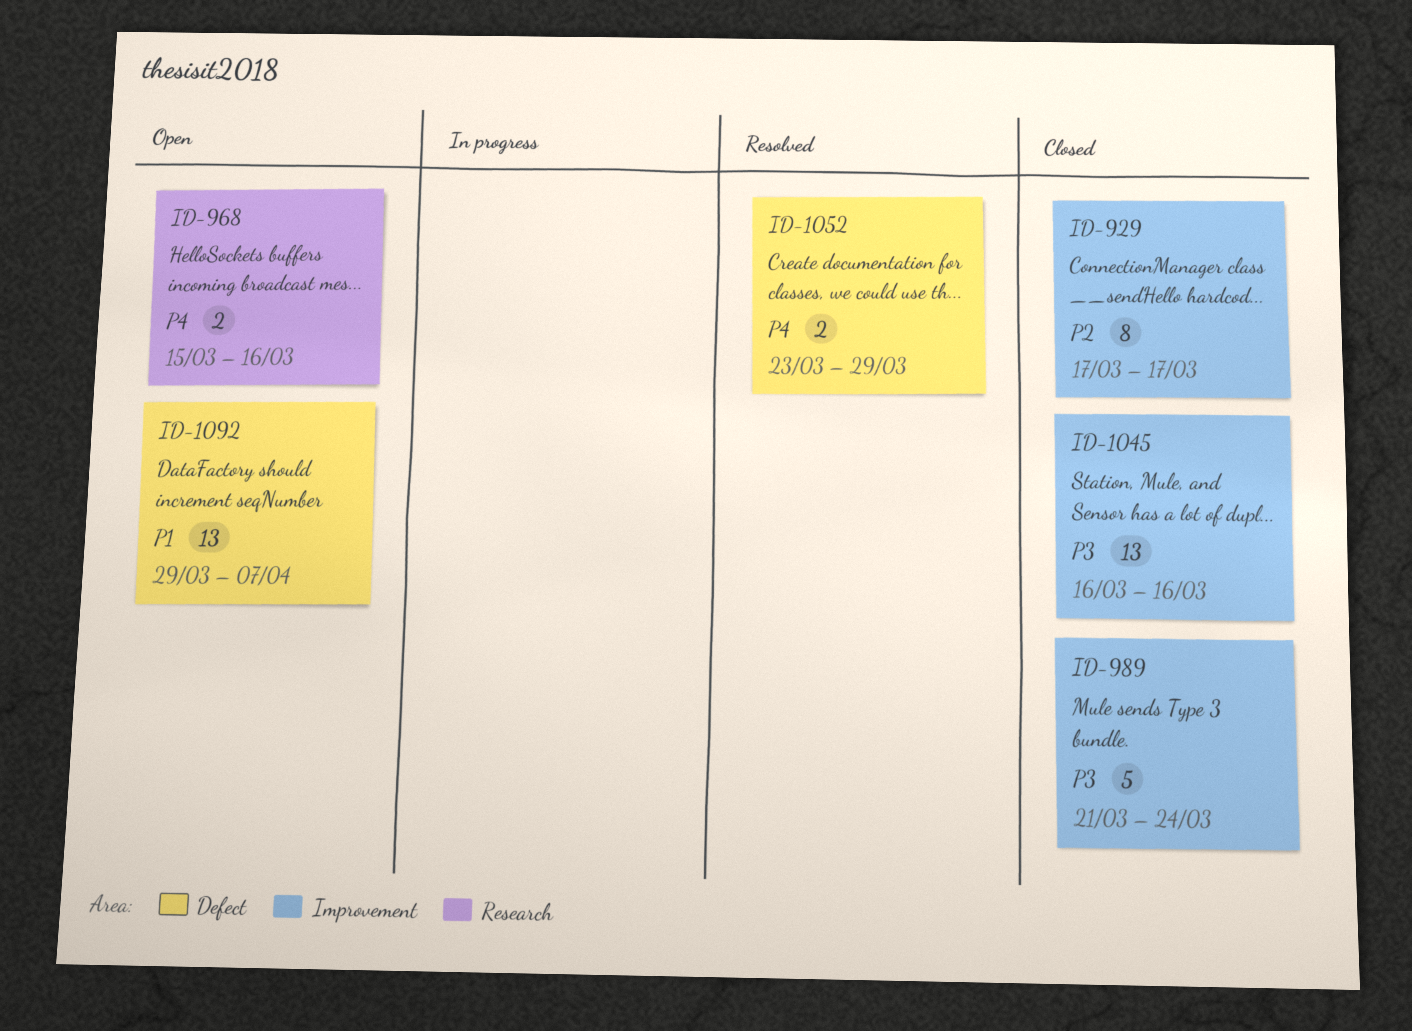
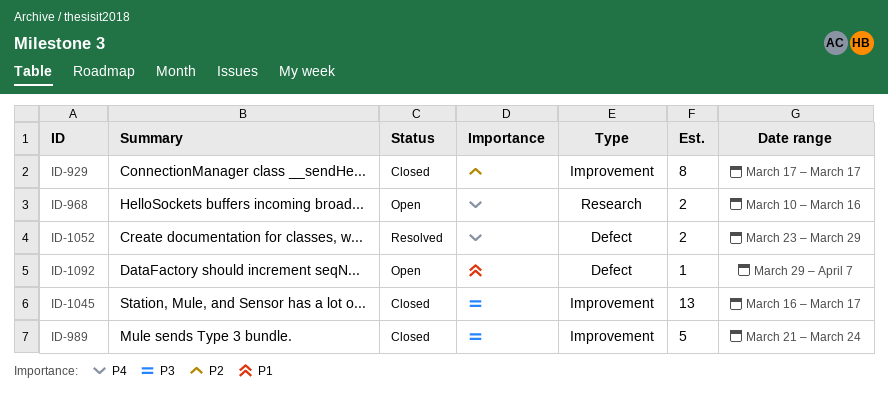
ID-968, start: Mar 15 -> Mar 10
ID-1045, due: Mar 16 -> Mar 17
ID-1092, estimate: 13 -> 1

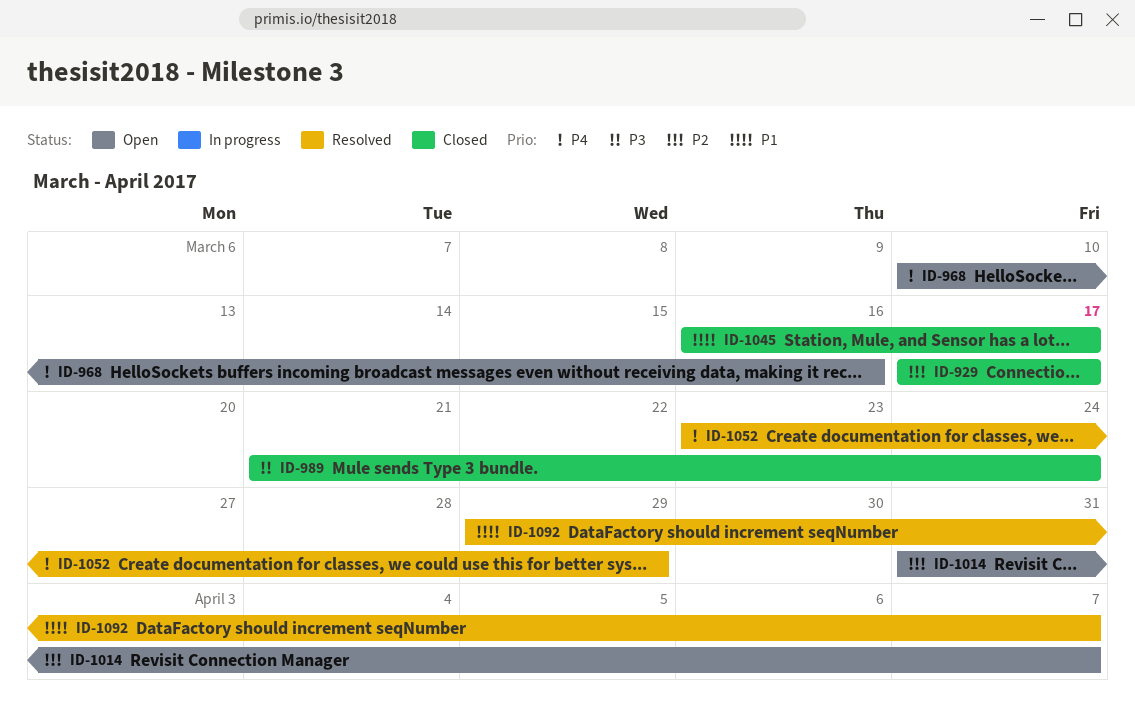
ID-1014: none -> present
ID-1045, priority: P3 -> P1
ID-1092, status: Open -> Resolved

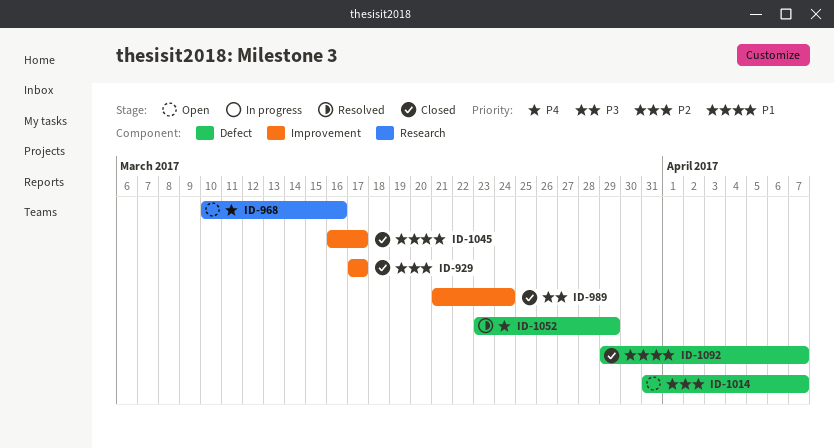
ID-1092, status: Resolved -> Closed

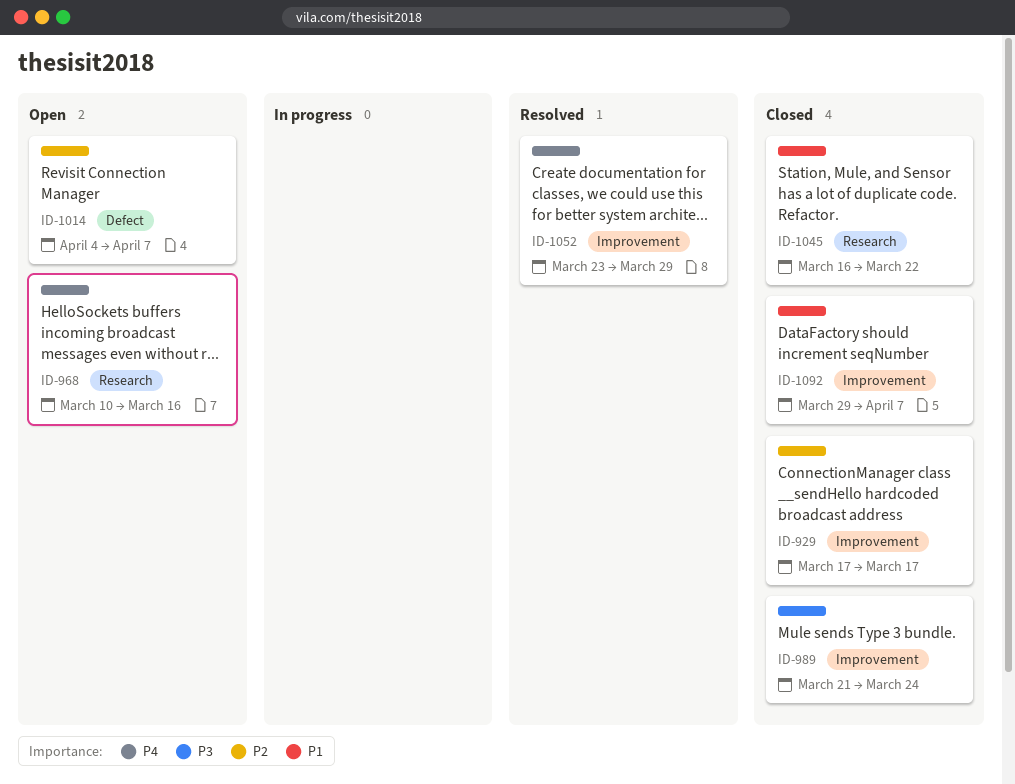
ID-1014, start: Mar 31 -> Apr 4
ID-1045, label: Improvement -> Research
ID-1045, due: Mar 17 -> Mar 22
ID-1052, label: Defect -> Improvement
ID-1092, label: Defect -> Improvement

